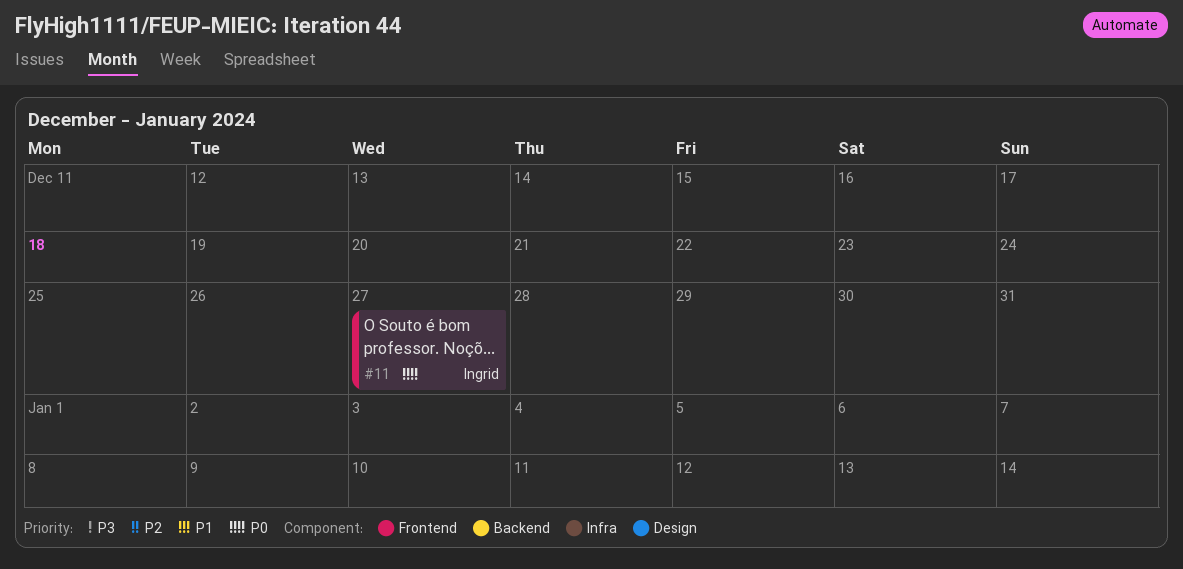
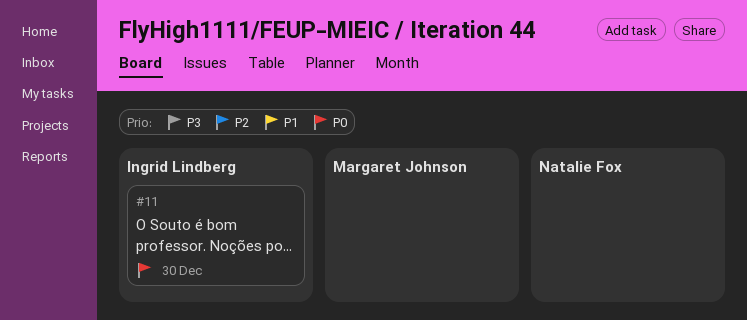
#11, due: Dec 27 -> Dec 30

